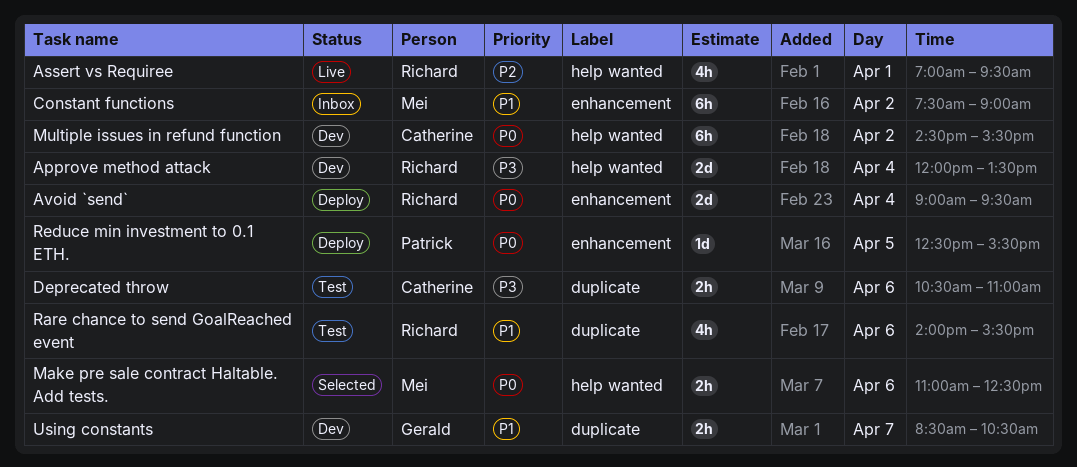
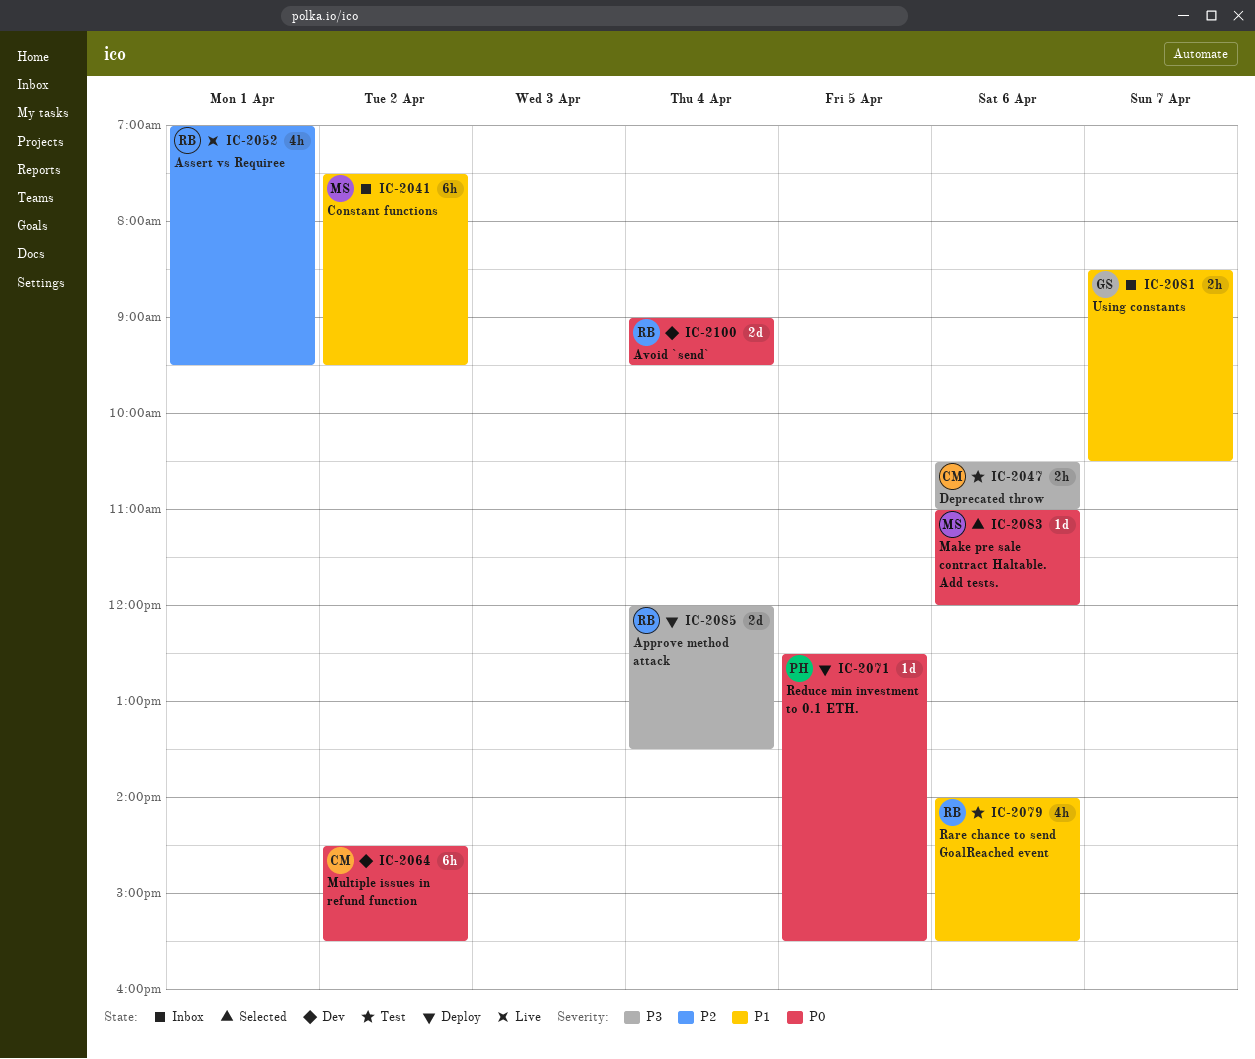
Approve method attack, status: Dev -> Deploy
Avoid `send`, status: Deploy -> Dev
Constant functions, ends: 09:00 -> 09:30
Make pre sale contract Haltable. Add tests., estimate: 2h -> 1d
Make pre sale contract Haltable. Add tests., ends: 12:30 -> 12:00
Using constants, status: Dev -> Inbox

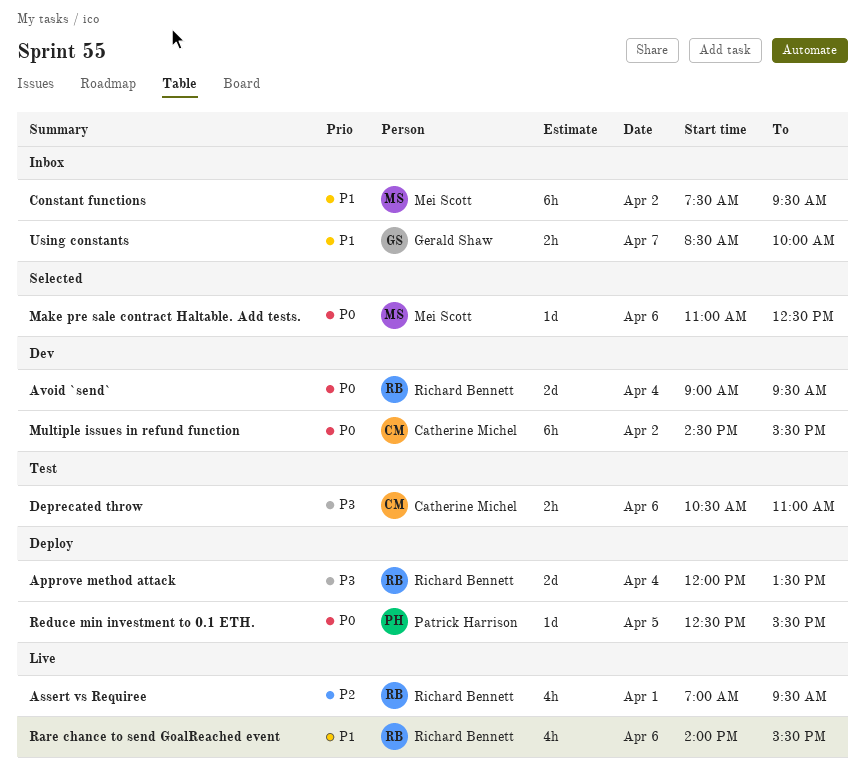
Make pre sale contract Haltable. Add tests., ends: 12:00 -> 12:30
Rare chance to send GoalReached event, status: Test -> Live
Using constants, ends: 10:30 -> 10:00

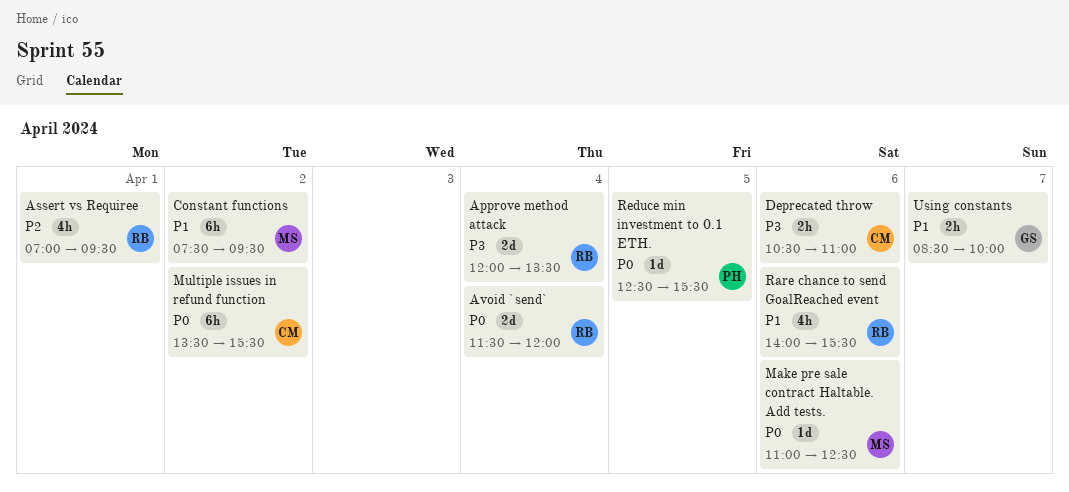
Avoid `send`, begins: 09:00 -> 11:30
Avoid `send`, ends: 09:30 -> 12:00
Multiple issues in refund function, begins: 14:30 -> 13:30

